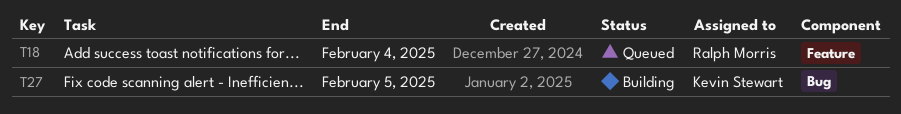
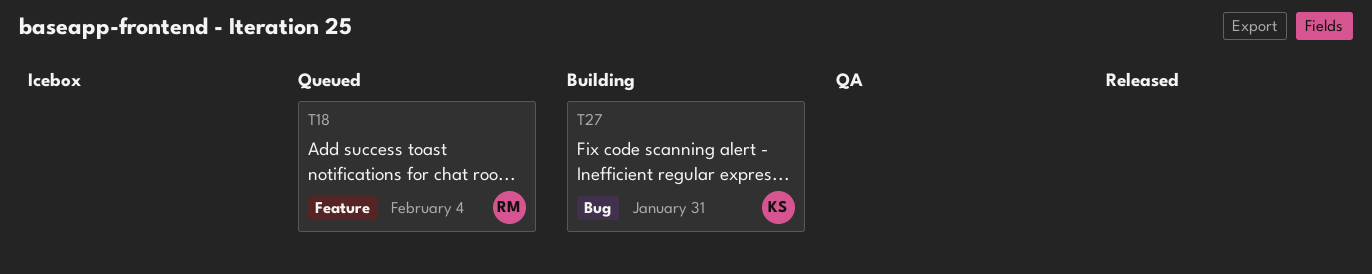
T27, due: Feb 5 -> Jan 31

